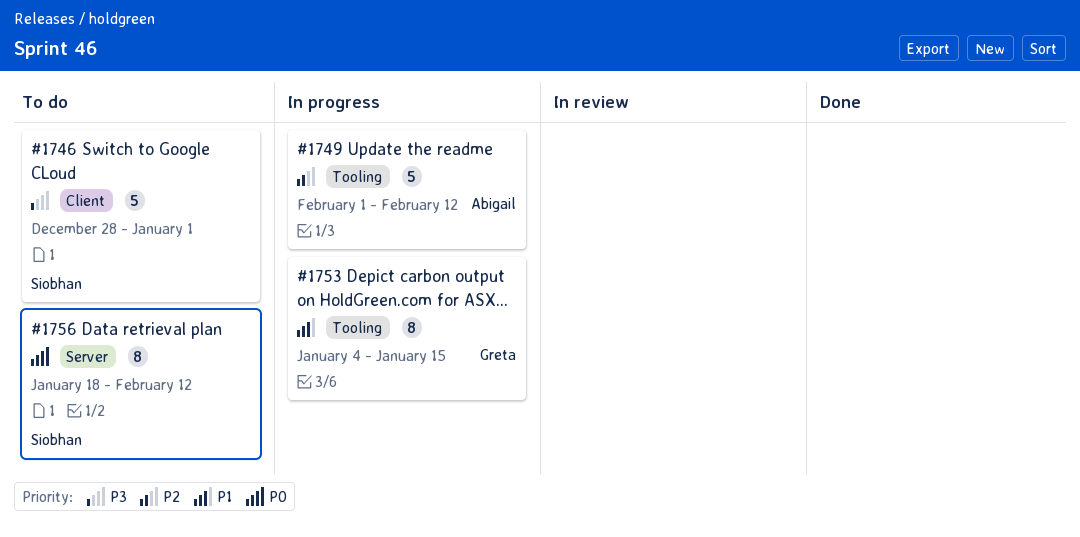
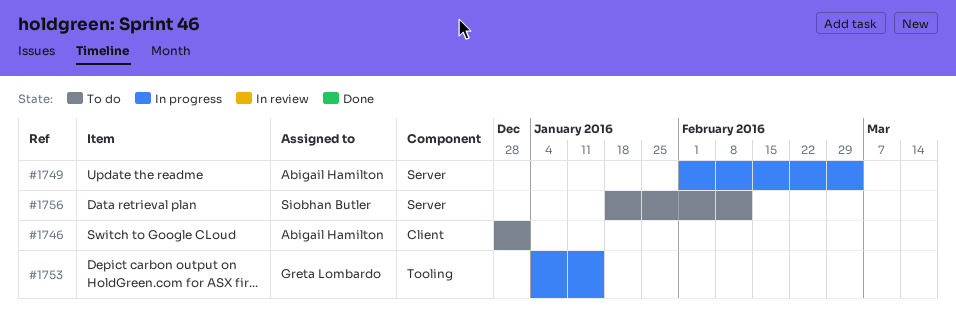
#1746, owner: Siobhan Butler -> Abigail Hamilton
#1749, label: Tooling -> Server
#1749, due: Feb 12 -> Mar 4

